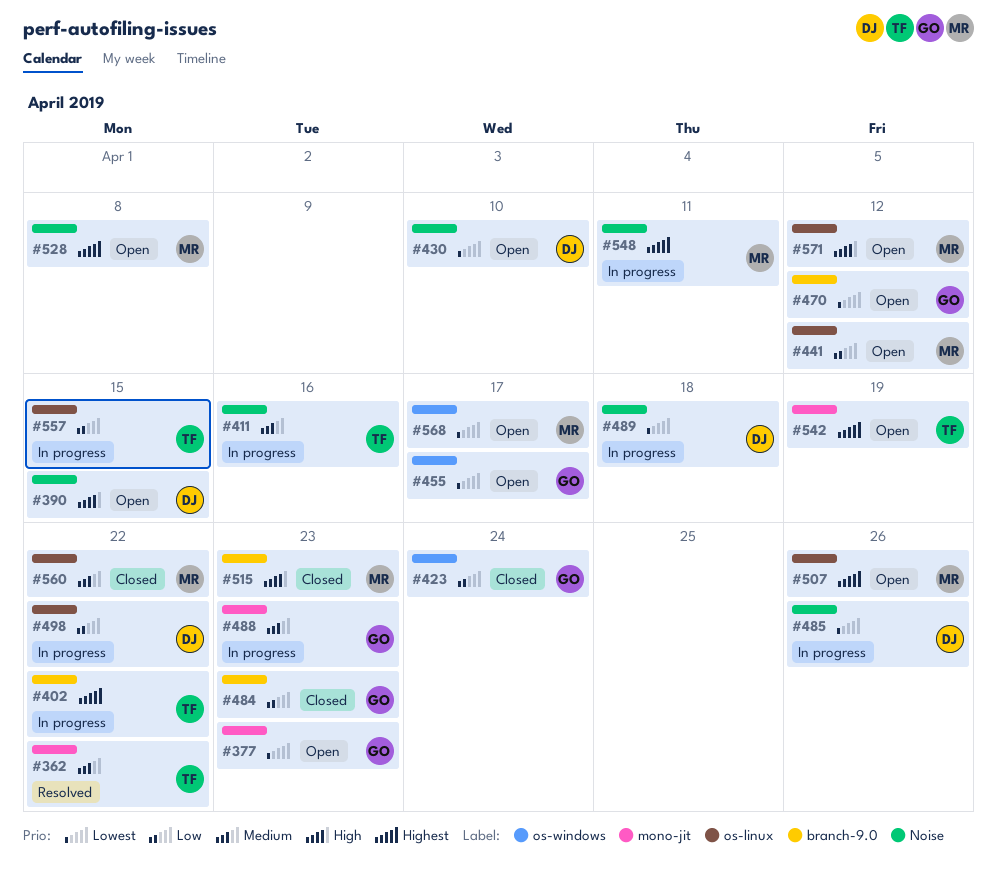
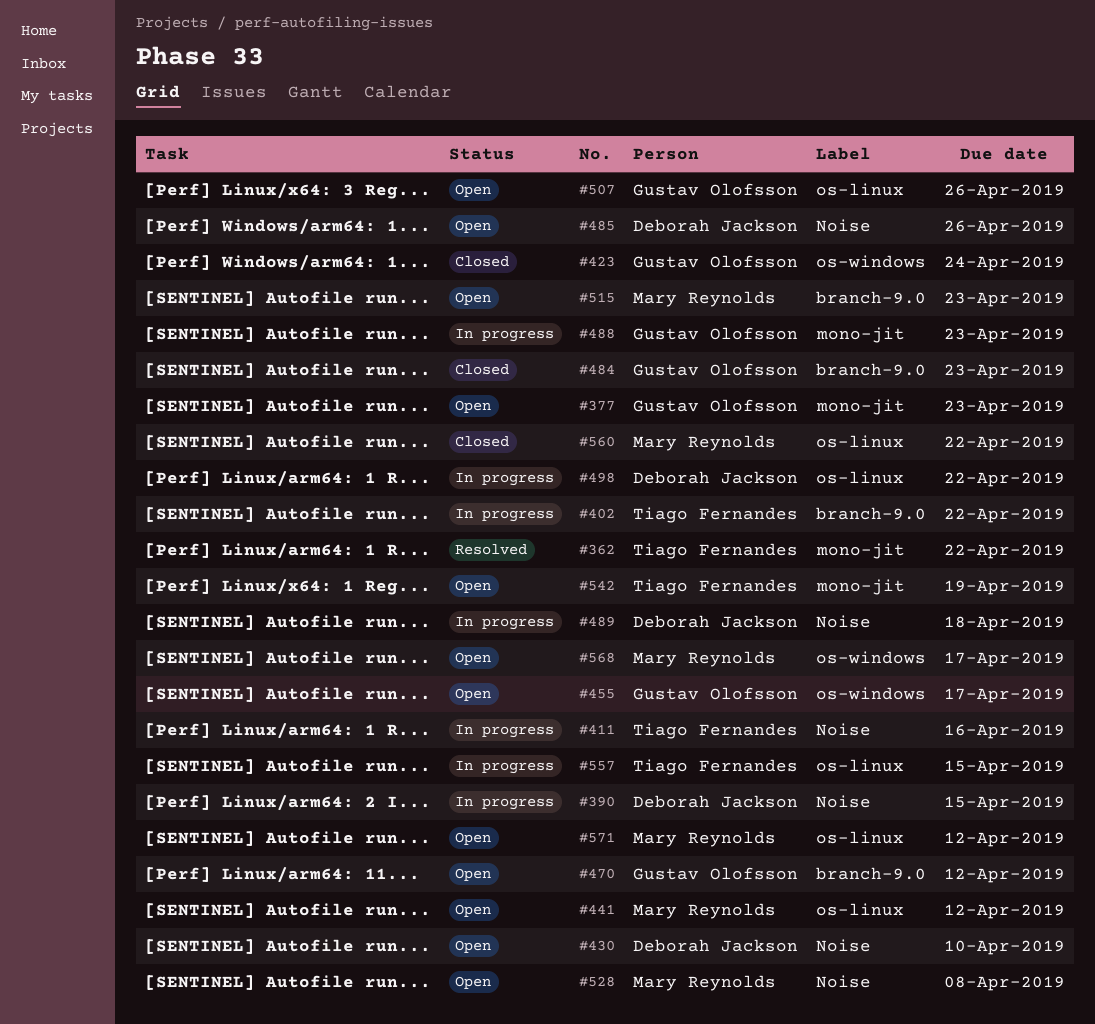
#390, status: Open -> In progress
#485, status: In progress -> Open
#507, owner: Mary Reynolds -> Gustav Olofsson
#515, status: Closed -> Open
#548: present -> none

